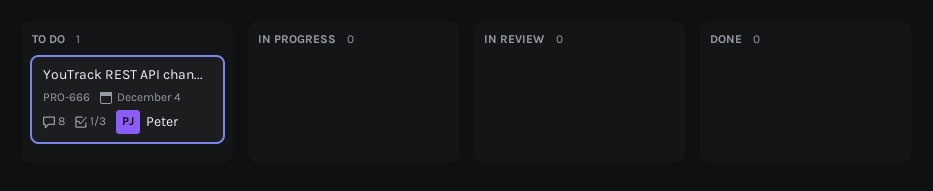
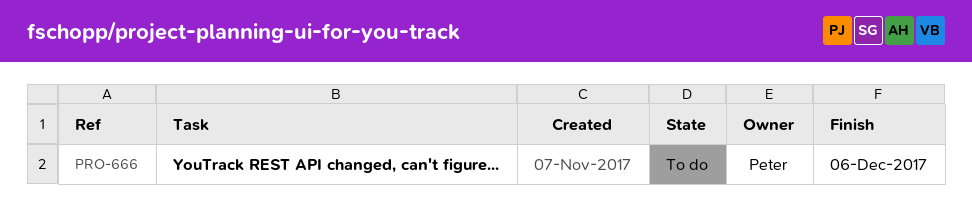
PRO-666, due: Dec 4 -> Dec 6

